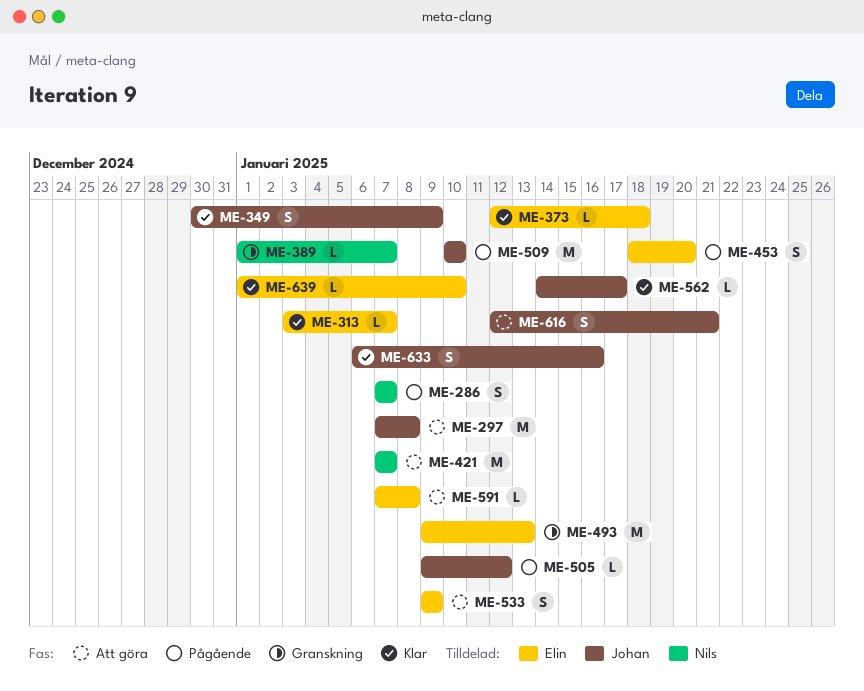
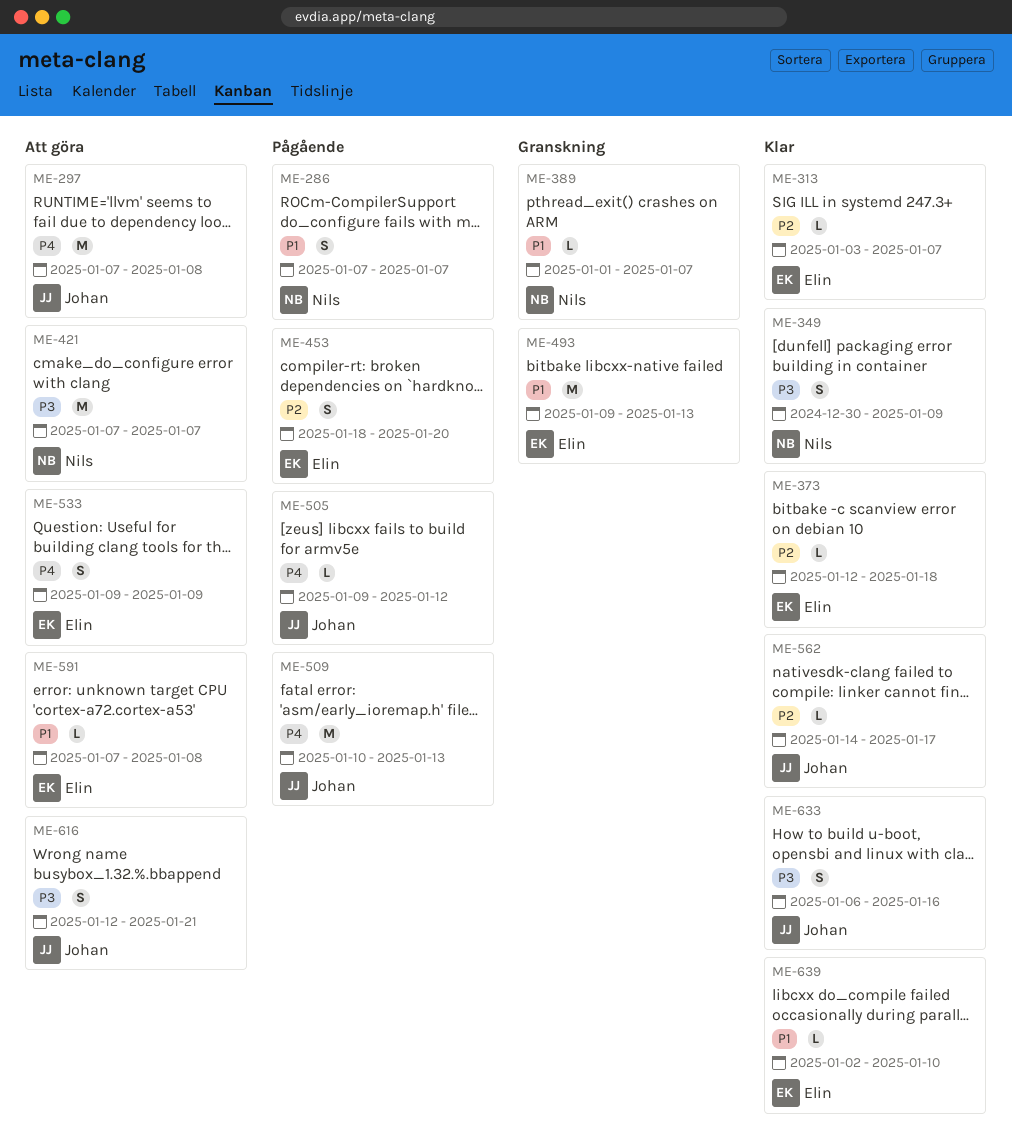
ME-349, owner: Johan -> Nils
ME-509, due: Jan 10 -> Jan 13
ME-639, start: Jan 1 -> Jan 2

